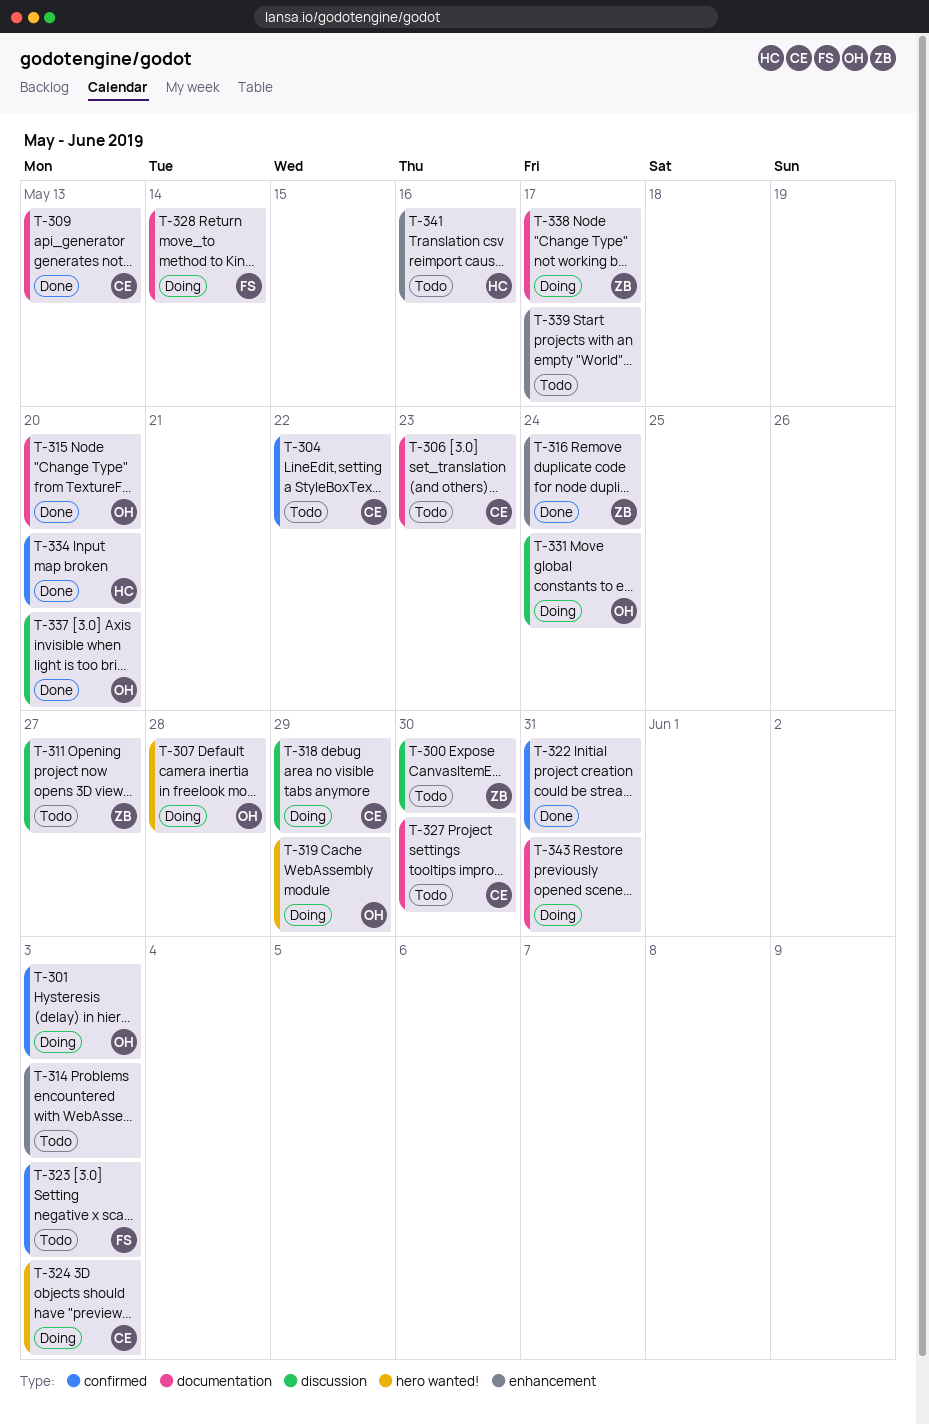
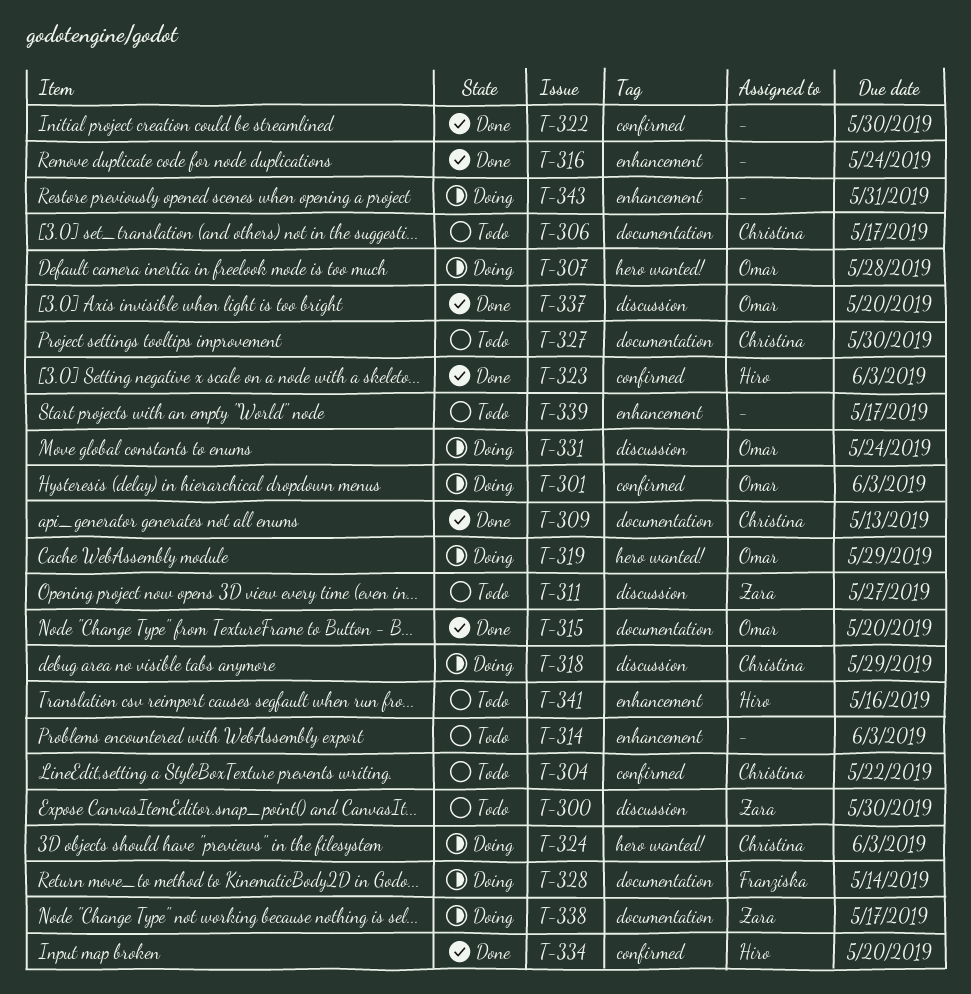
T-306, due: May 23 -> May 17
T-316, owner: Zara -> none
T-322, due: May 31 -> May 30
T-323, status: Todo -> Done
T-323, owner: Franziska -> Hiro
T-343, label: documentation -> enhancement

